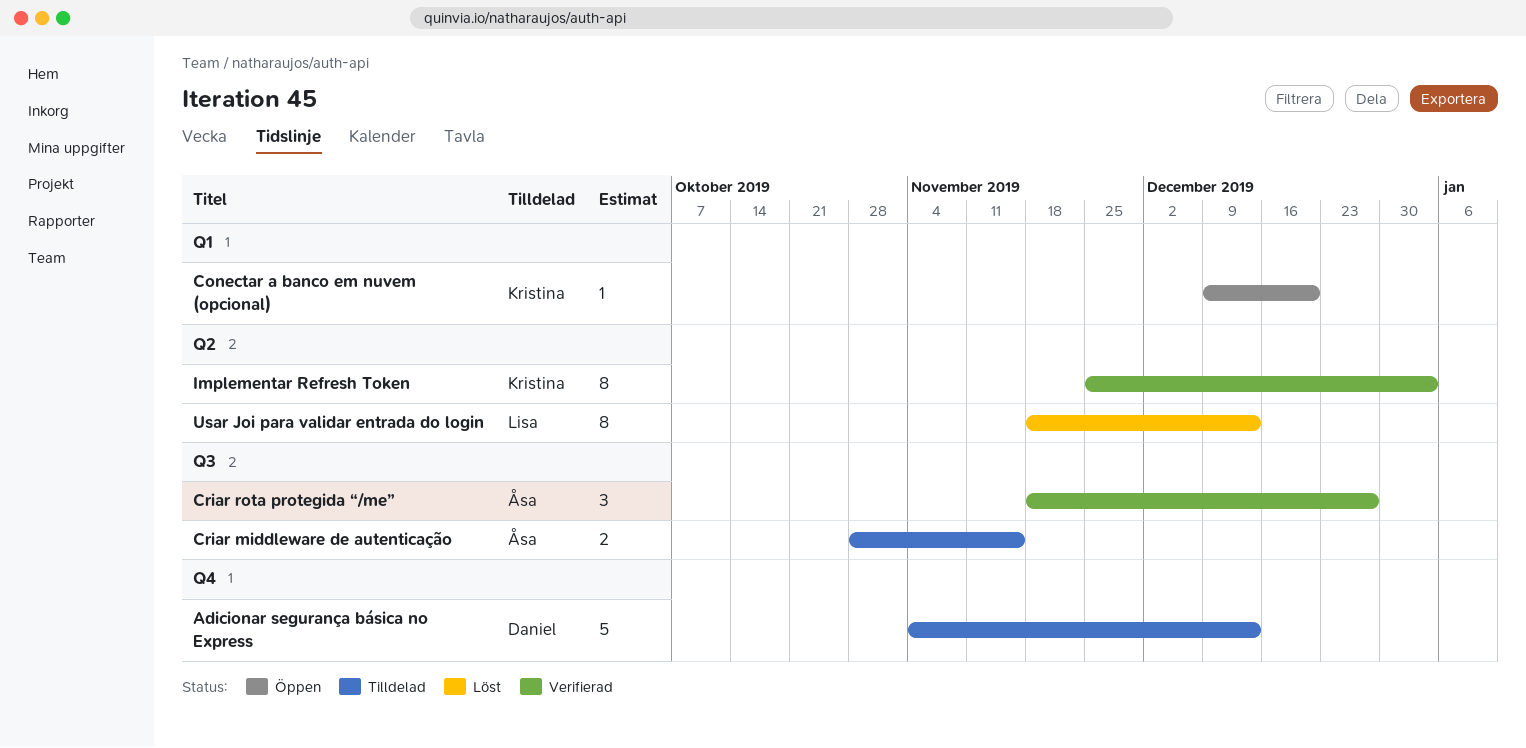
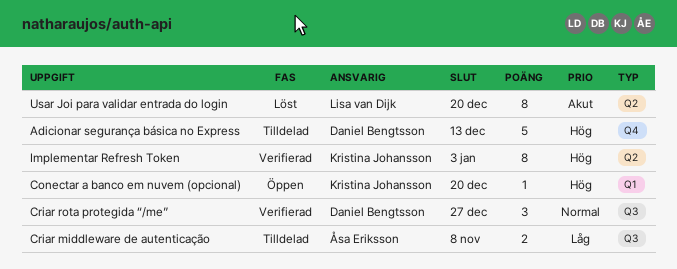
Criar middleware de autenticação, due: Nov 15 -> Nov 8
Criar rota protegida “/me”, owner: Åsa Eriksson -> Daniel Bengtsson
Usar Joi para validar entrada do login, due: Dec 13 -> Dec 20

